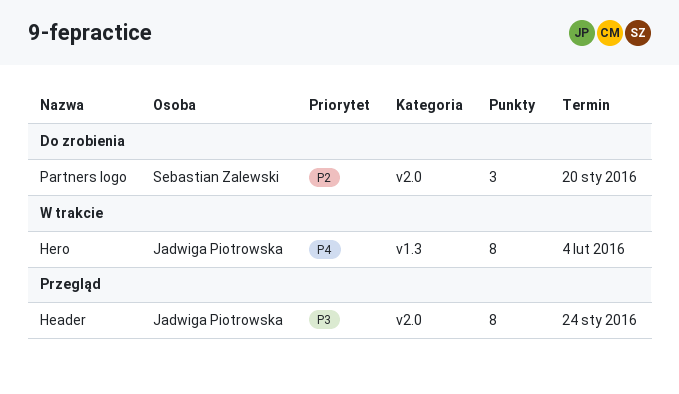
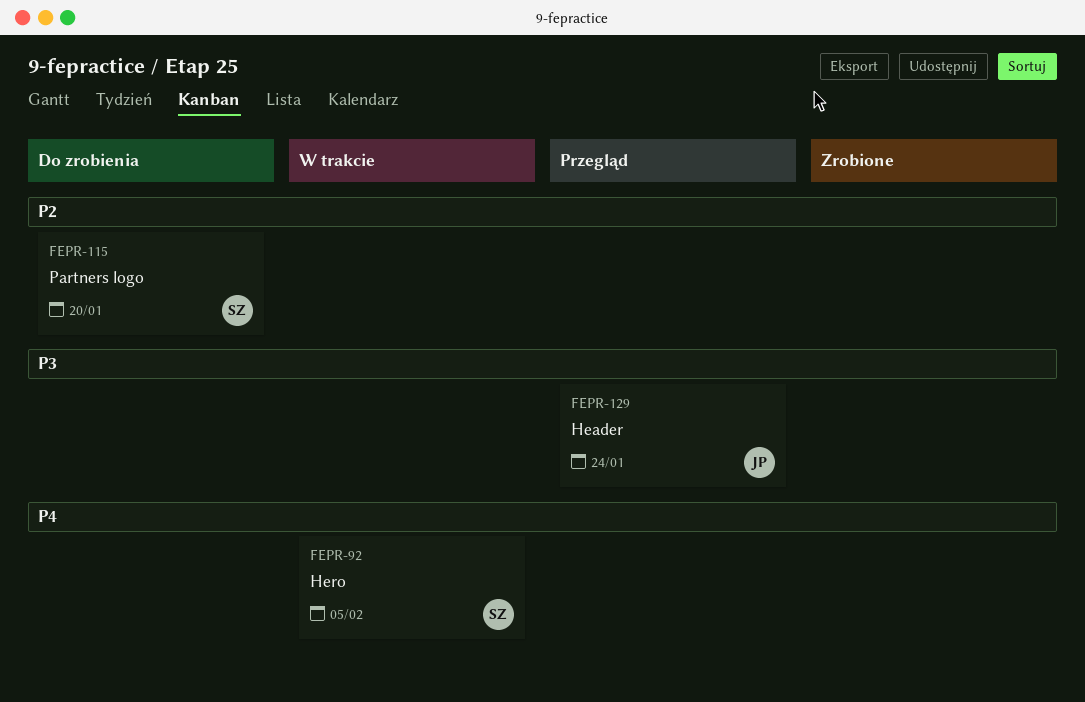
Hero, owner: Jadwiga Piotrowska -> Sebastian Zalewski
Hero, due: Feb 4 -> Feb 5

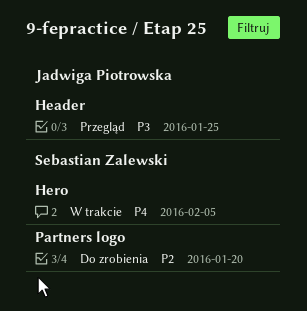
Header, due: Jan 24 -> Jan 25

